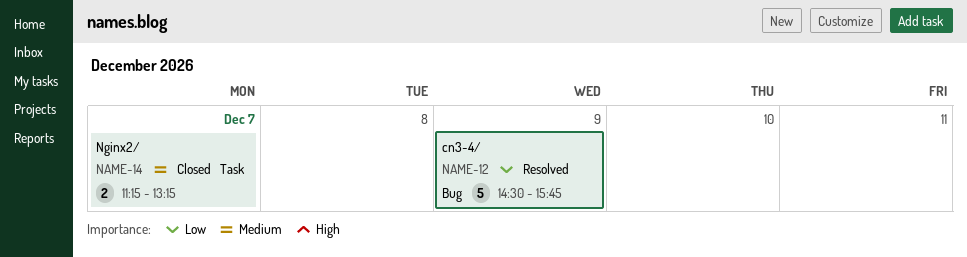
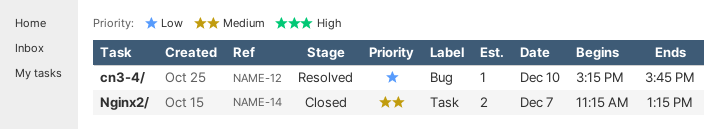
NAME-12, estimate: 5 -> 1
NAME-12, day: Dec 9 -> Dec 10
NAME-12, begins: 14:30 -> 15:15

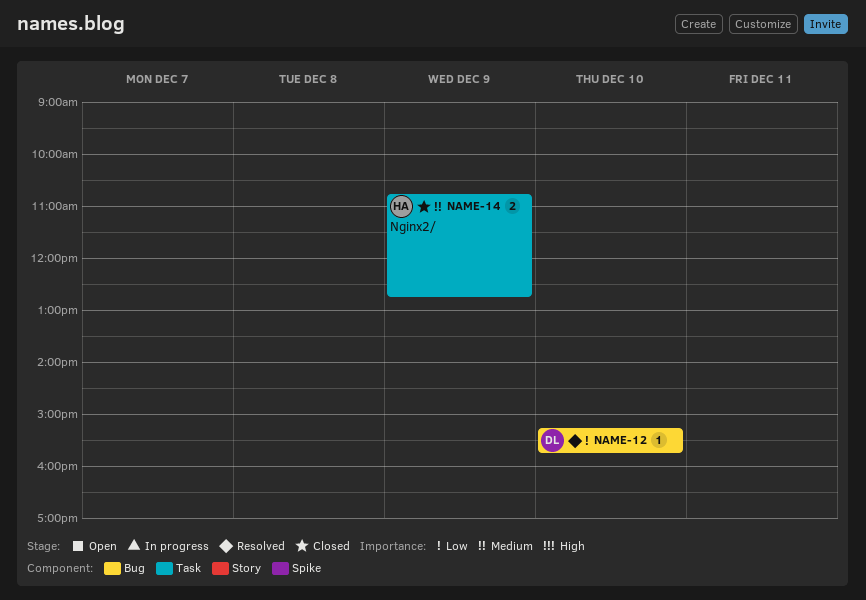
NAME-14, day: Dec 7 -> Dec 9
NAME-14, begins: 11:15 -> 10:45
NAME-14, ends: 13:15 -> 12:45

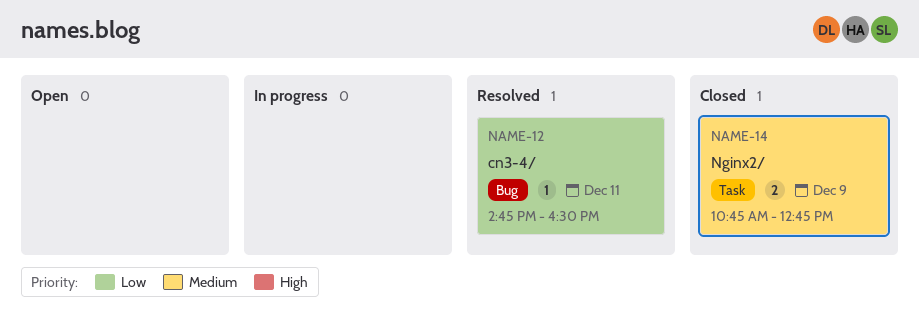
NAME-12, day: Dec 10 -> Dec 11
NAME-12, begins: 15:15 -> 14:45
NAME-12, ends: 15:45 -> 16:30

